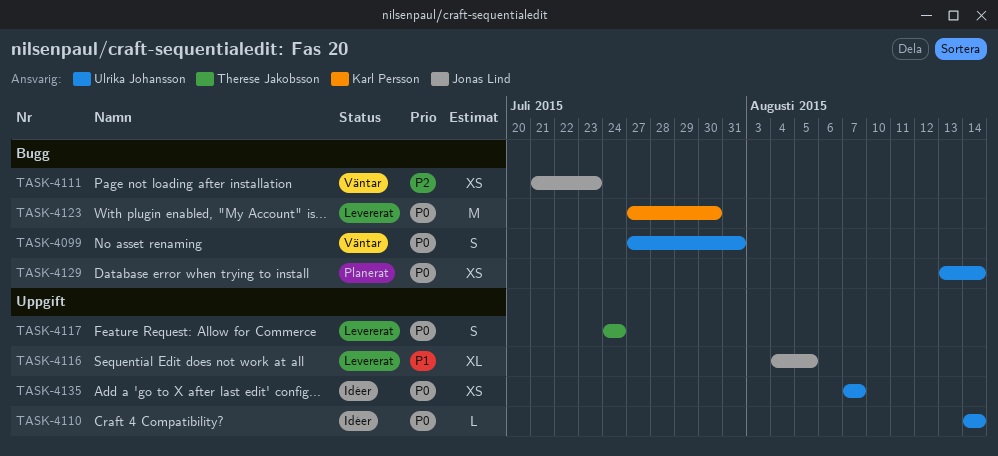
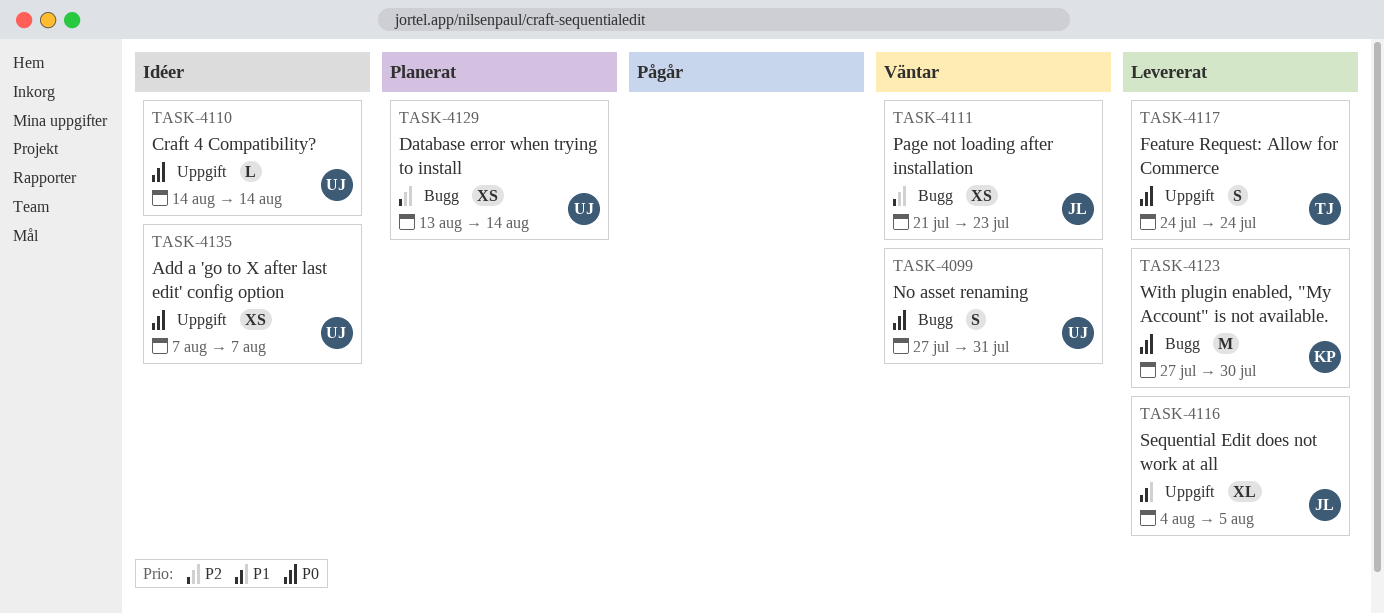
TASK-4129, priority: P0 -> P2

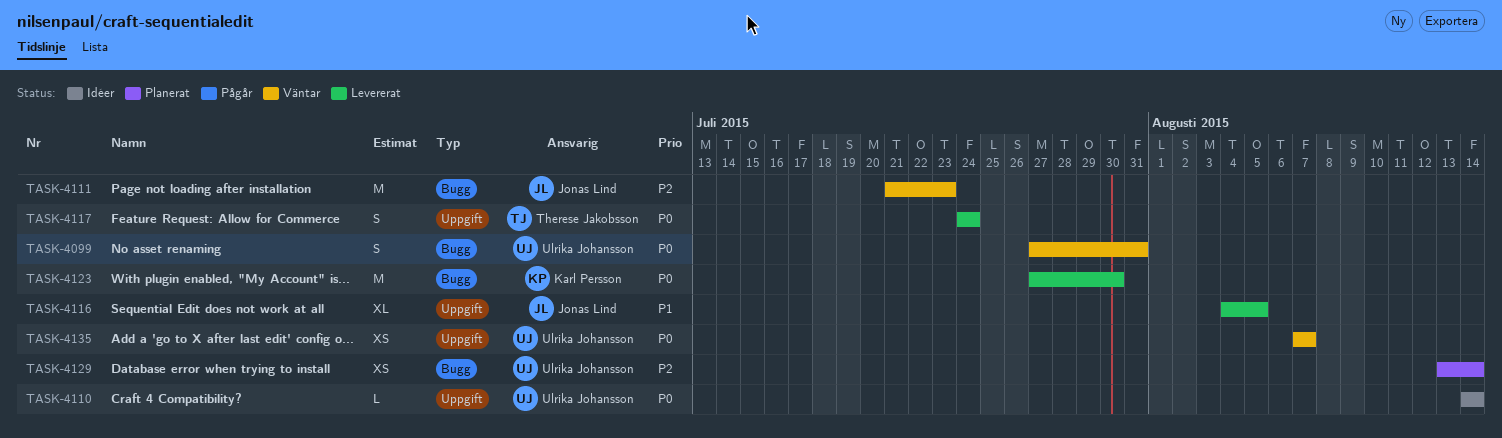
TASK-4111, estimate: XS -> M
TASK-4135, status: Idéer -> Väntar

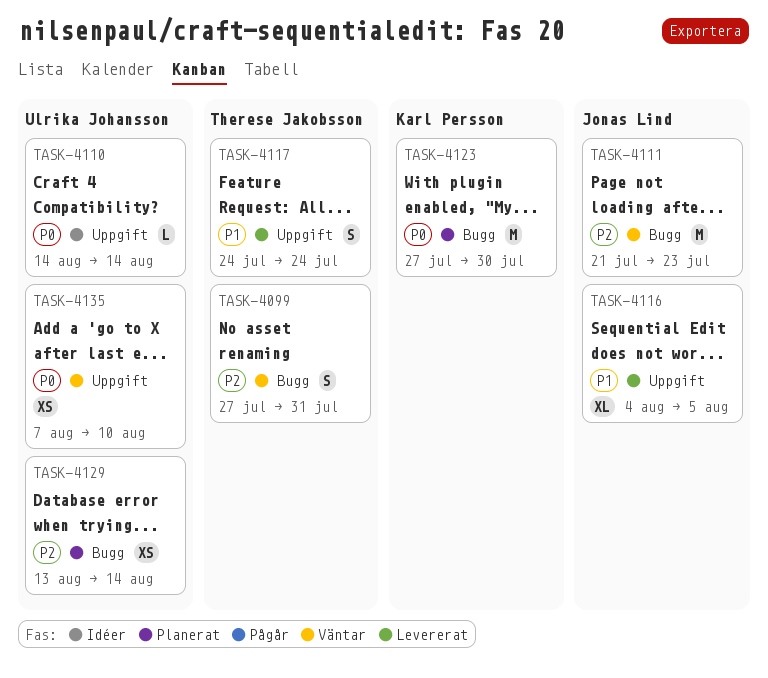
TASK-4099, owner: Ulrika Johansson -> Therese Jakobsson
TASK-4099, priority: P0 -> P2
TASK-4117, priority: P0 -> P1
TASK-4123, status: Levererat -> Planerat
TASK-4135, due: Aug 7 -> Aug 10

